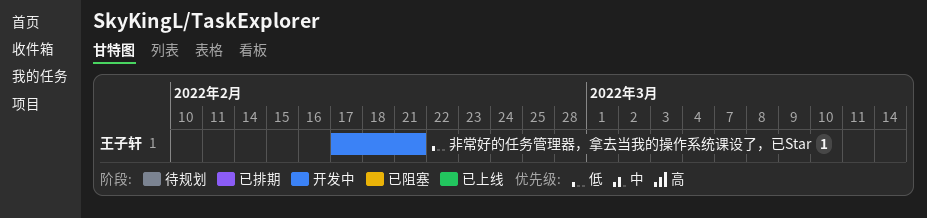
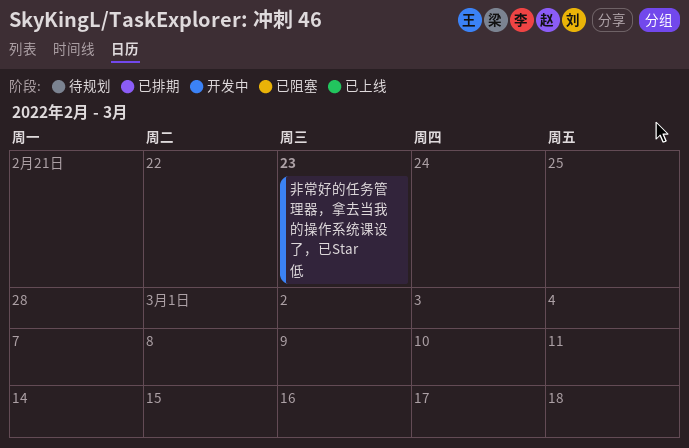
非常好的任务管理器，拿去当我的操作系统课设了，已Star, due: Feb 21 -> Feb 23

